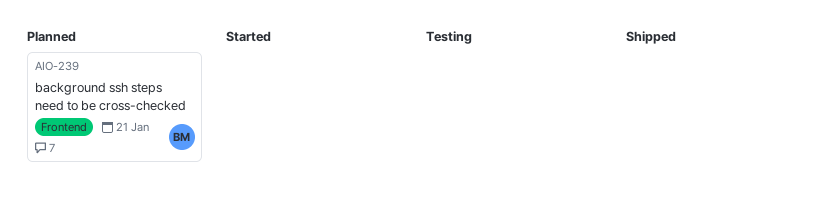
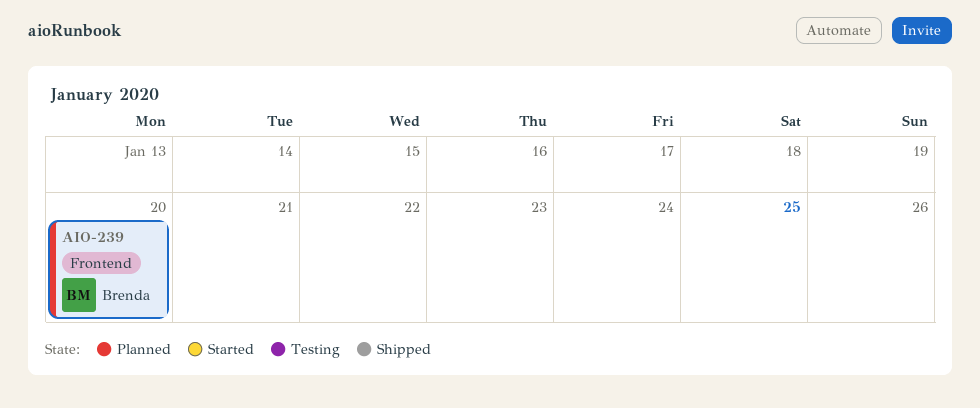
AIO-239, due: Jan 21 -> Jan 20

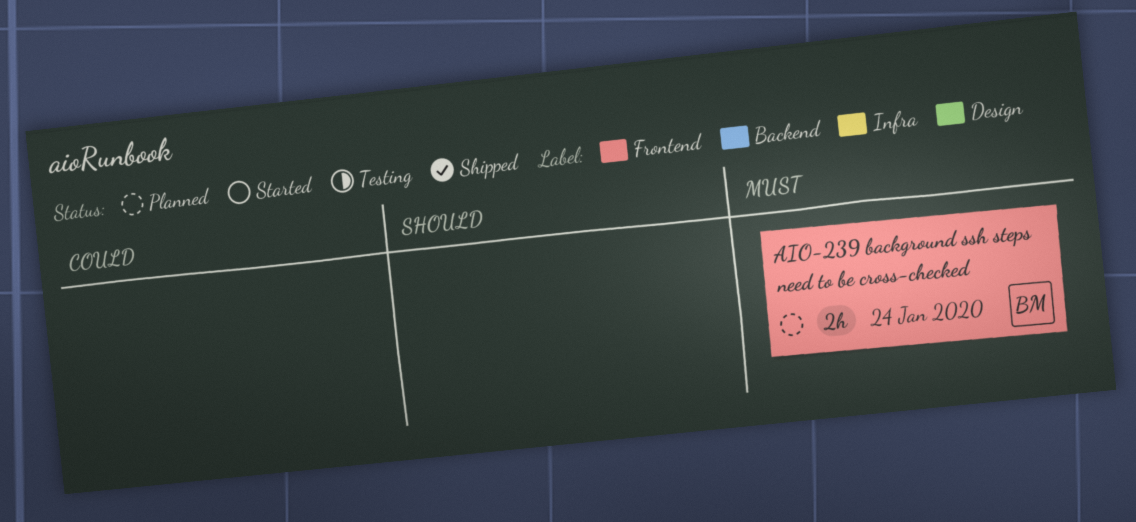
AIO-239, due: Jan 20 -> Jan 24

